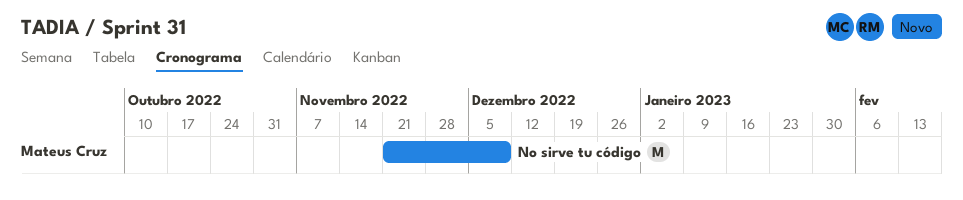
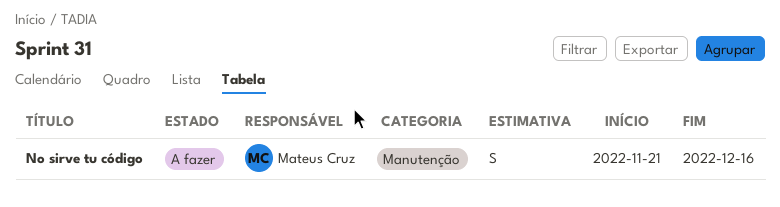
No sirve tu código, estimate: M -> S
No sirve tu código, due: Dec 9 -> Dec 16

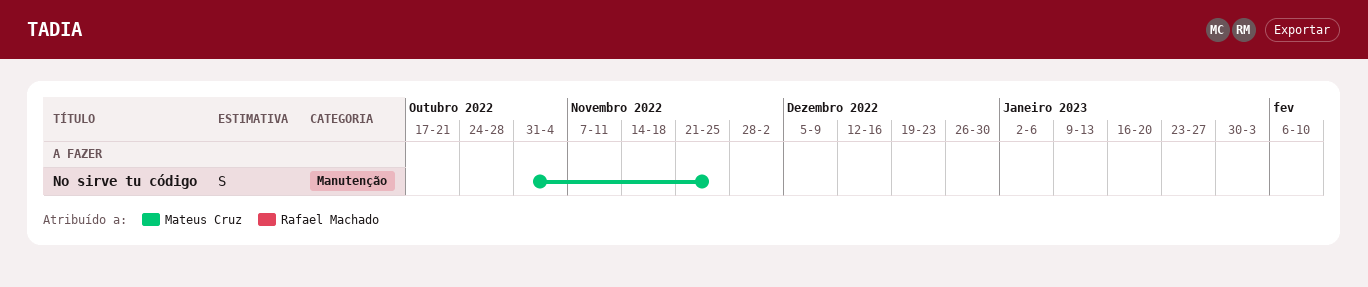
No sirve tu código, start: Nov 21 -> Oct 31
No sirve tu código, due: Dec 16 -> Nov 25

